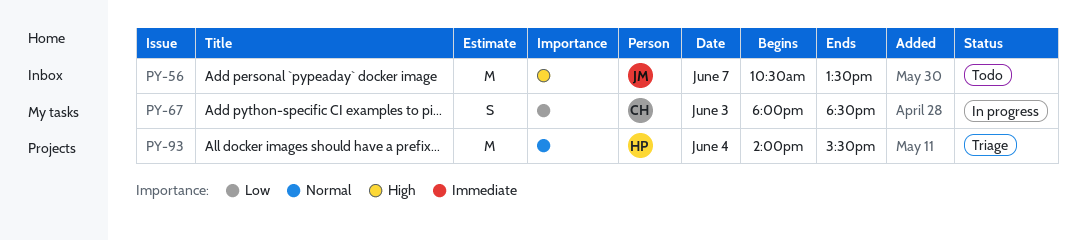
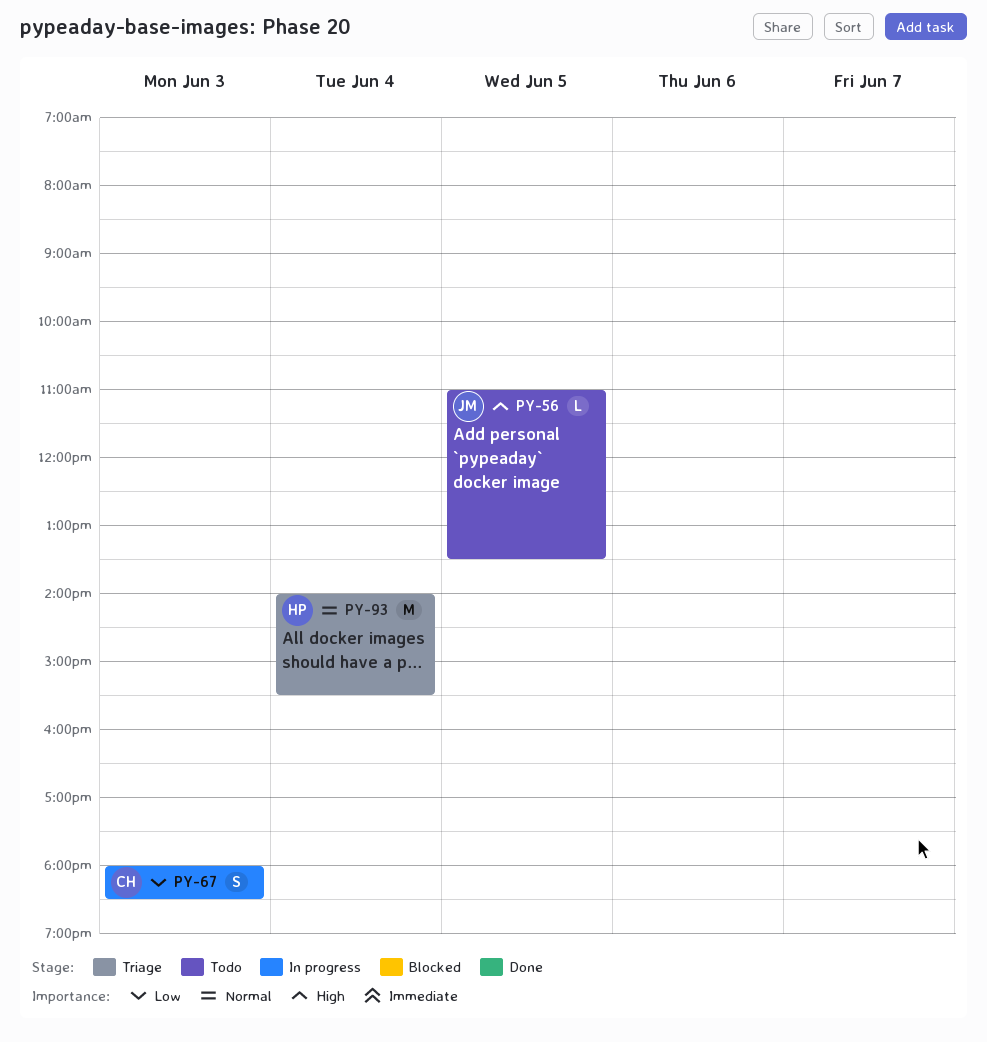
PY-56, estimate: M -> L
PY-56, day: Jun 7 -> Jun 5
PY-56, begins: 10:30 -> 11:00

